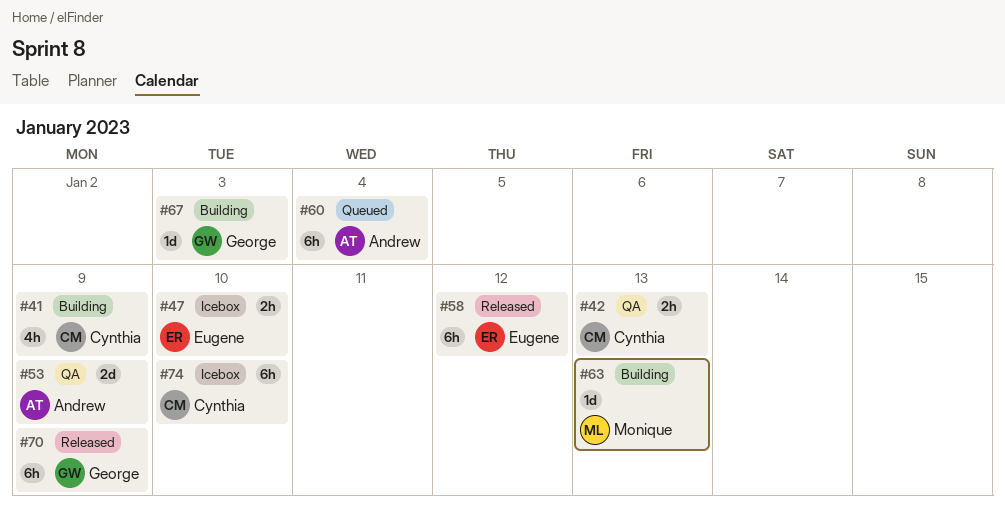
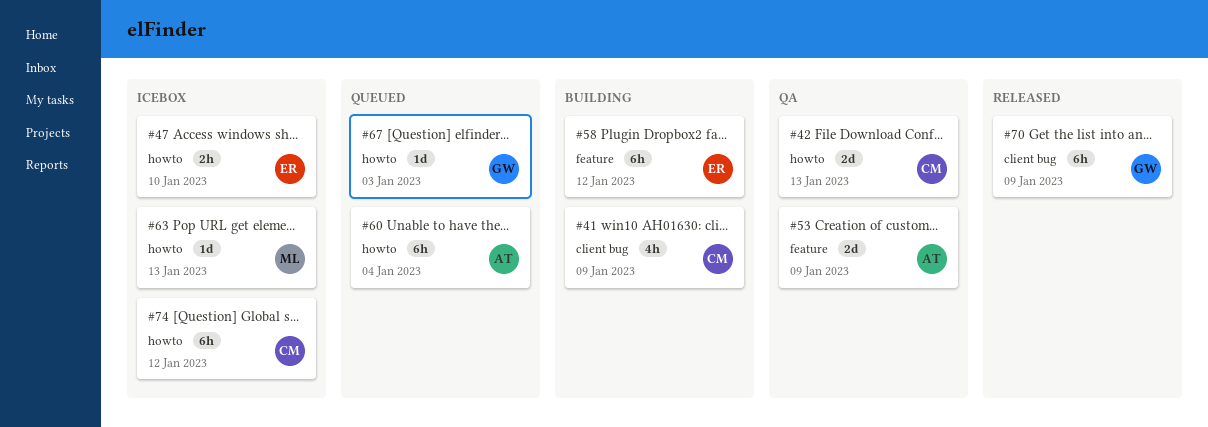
#42, estimate: 2h -> 2d
#58, status: Released -> Building
#63, status: Building -> Icebox
#67, status: Building -> Queued
#74, due: Jan 10 -> Jan 12

